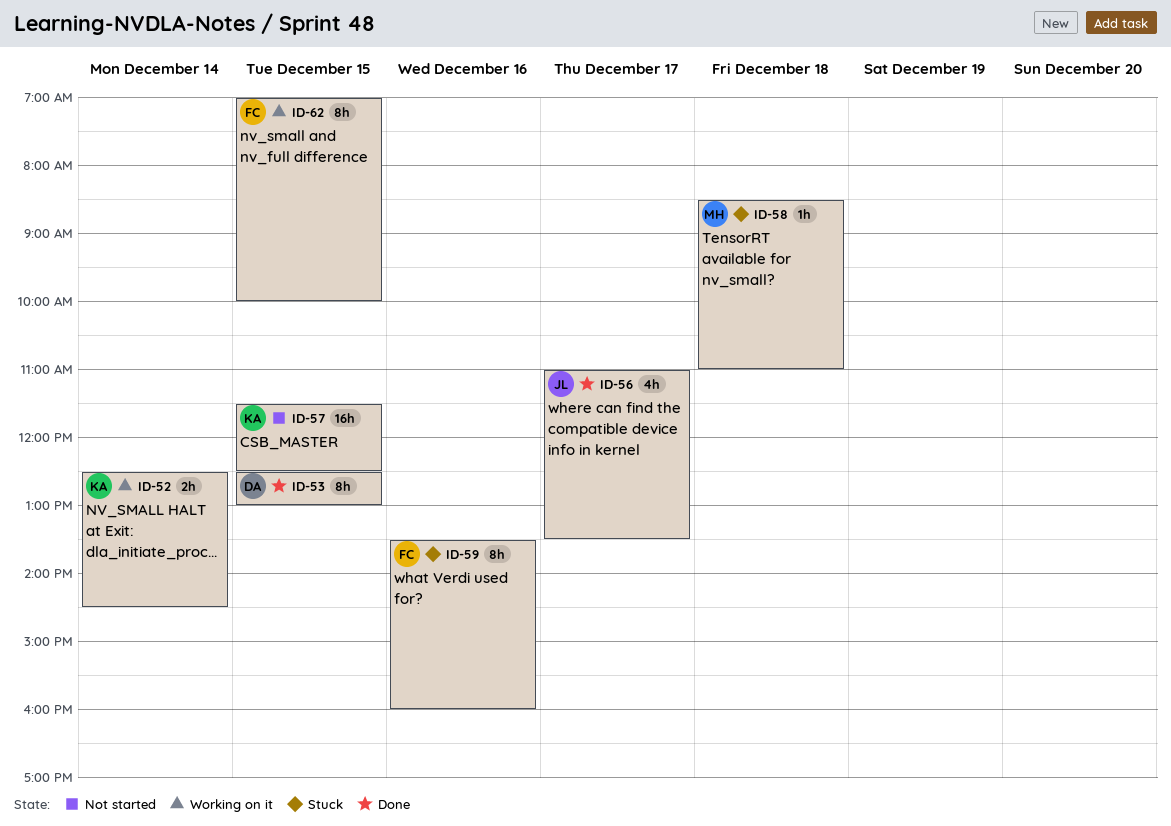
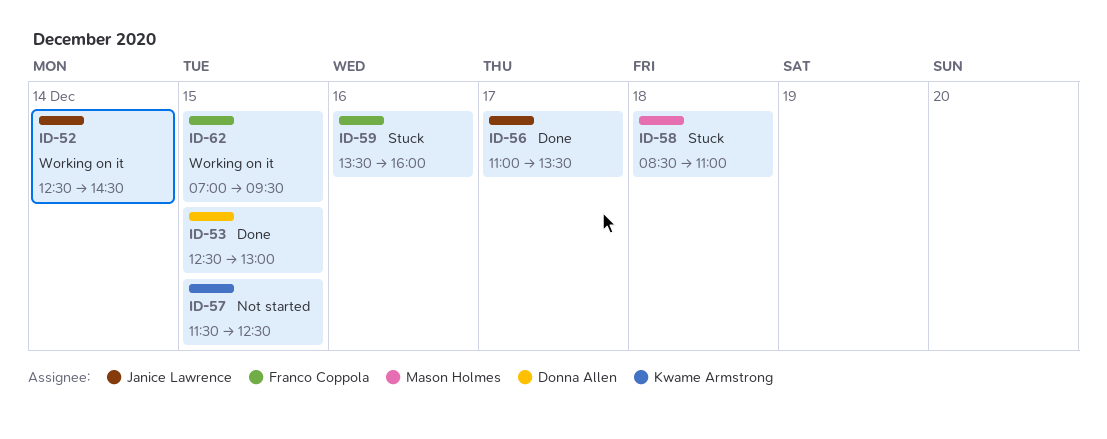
ID-52, owner: Kwame Armstrong -> Janice Lawrence
ID-62, ends: 10:00 -> 09:30

